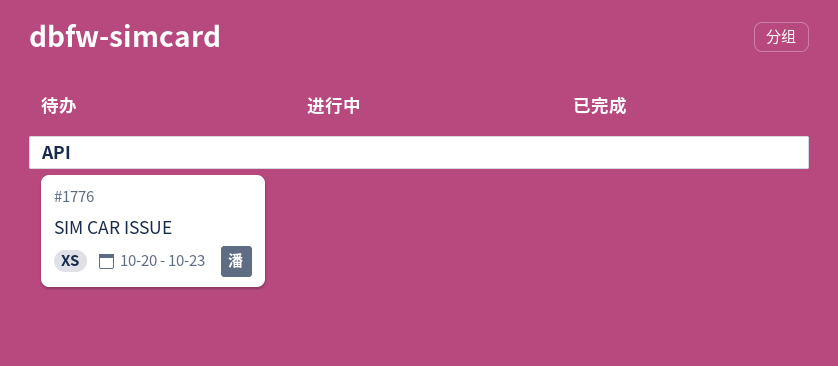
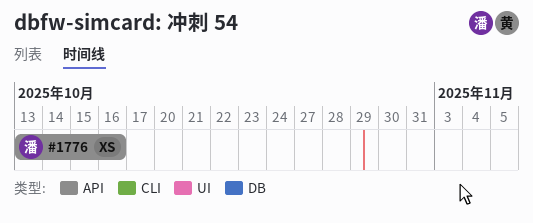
#1776, start: Oct 20 -> Oct 13
#1776, due: Oct 23 -> Oct 16

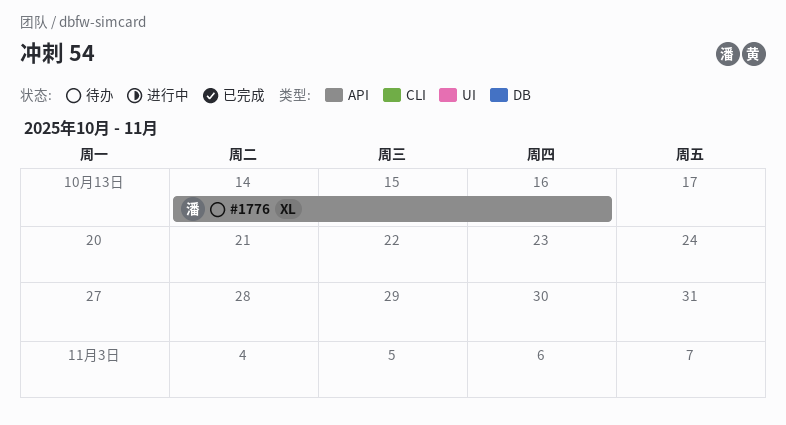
#1776, estimate: XS -> XL
#1776, start: Oct 13 -> Oct 14

